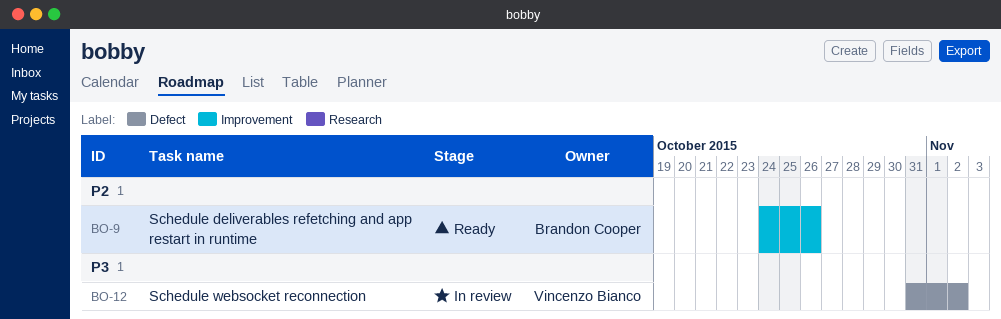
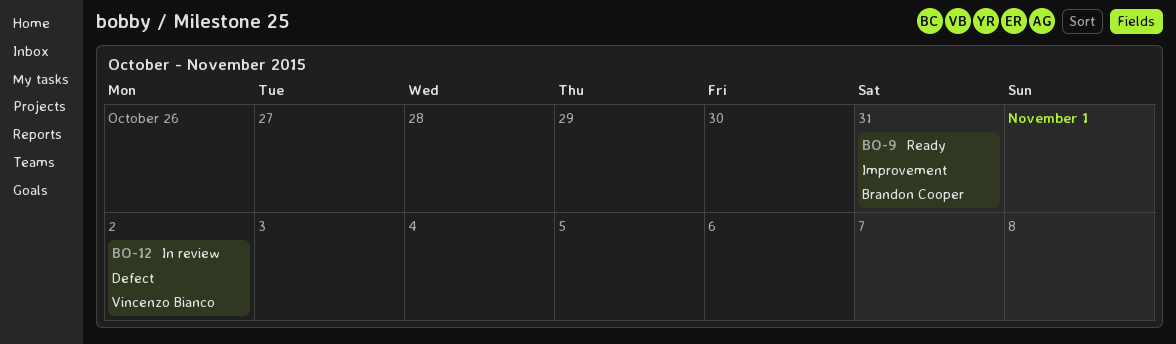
BO-9, due: Oct 26 -> Oct 31

